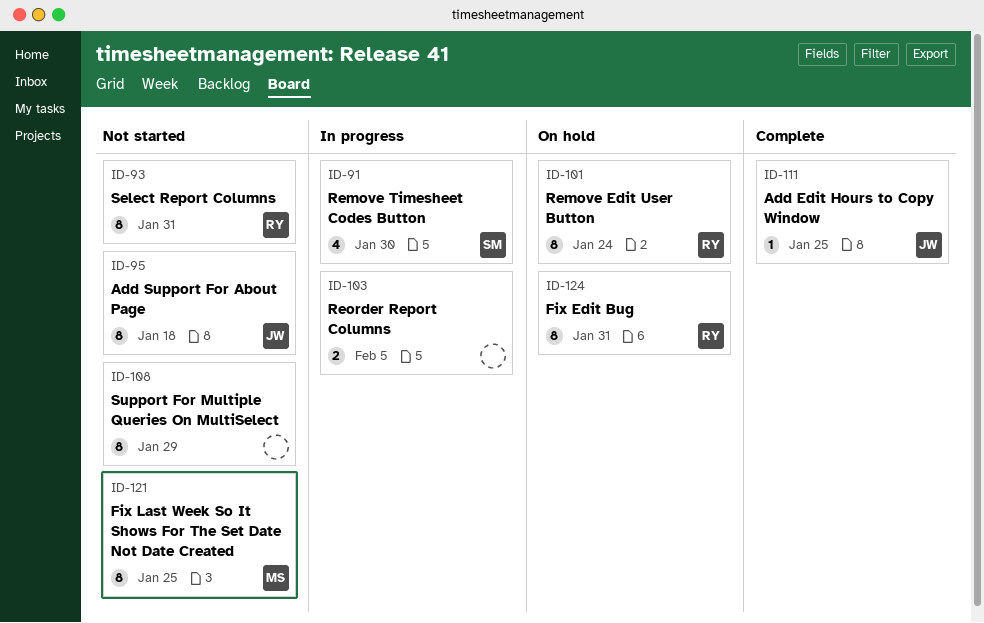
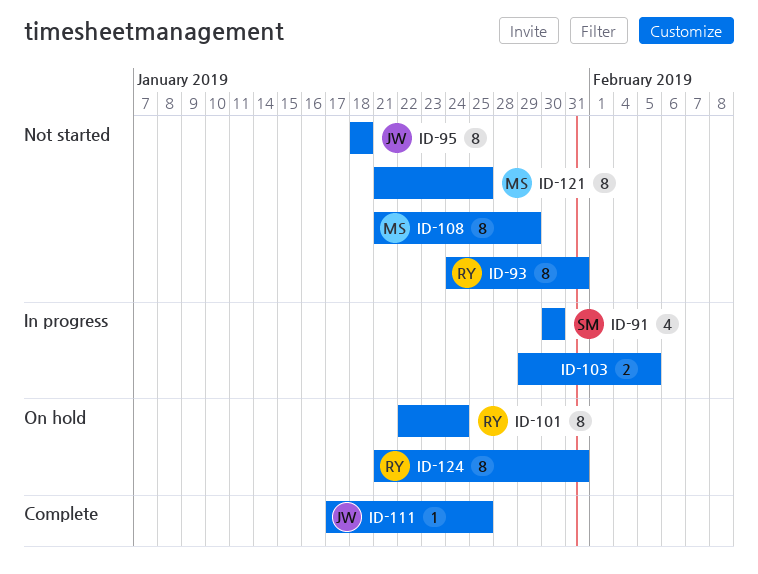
ID-108, owner: none -> MS

